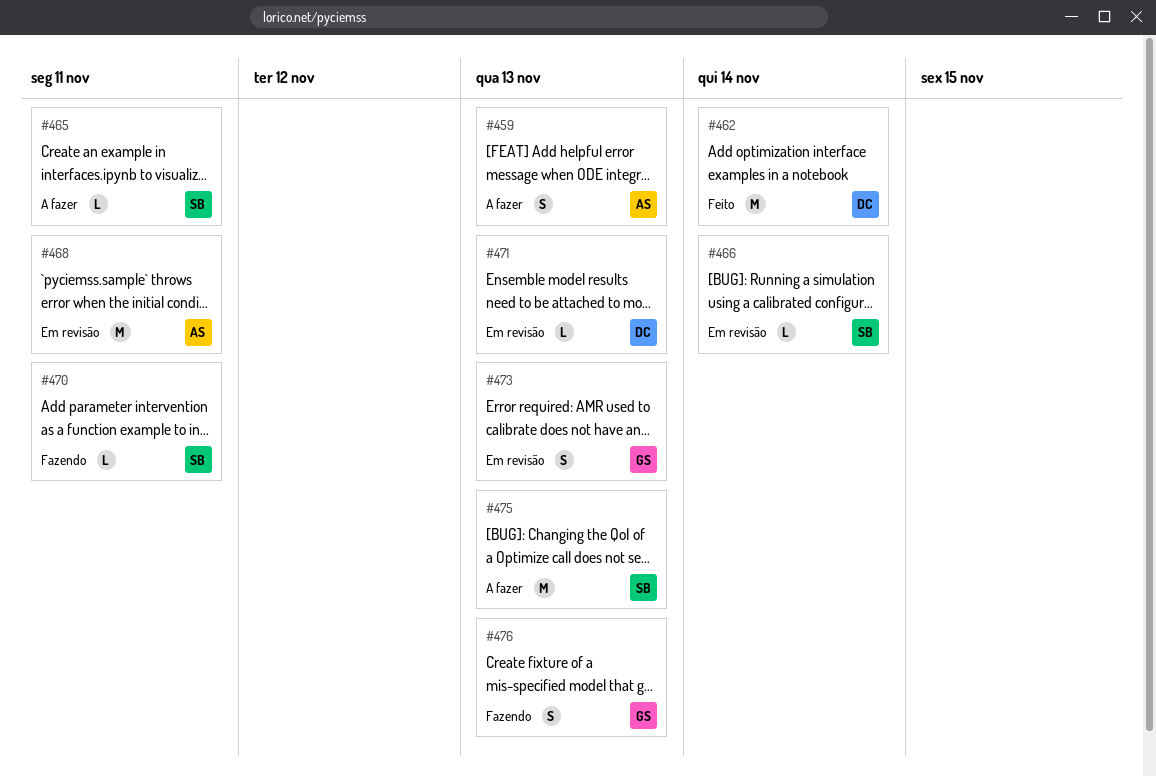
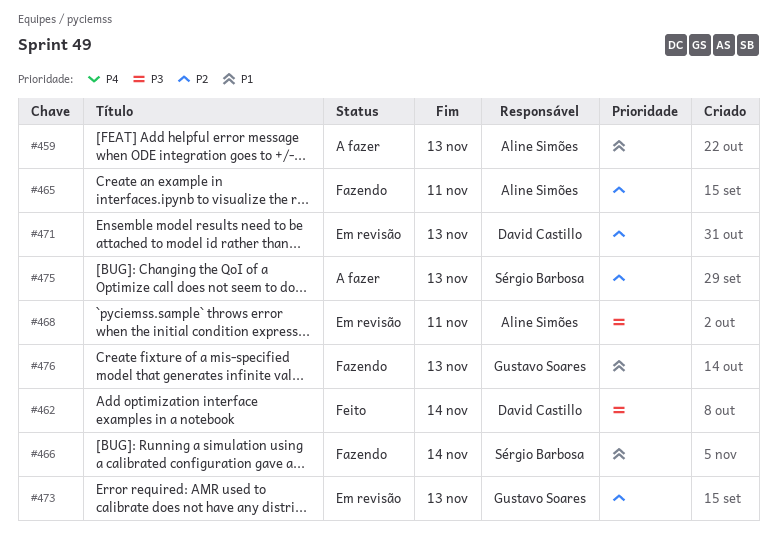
#465, status: A fazer -> Fazendo
#465, owner: Sérgio Barbosa -> Aline Simões
#466, status: Em revisão -> Fazendo
#470: present -> none

